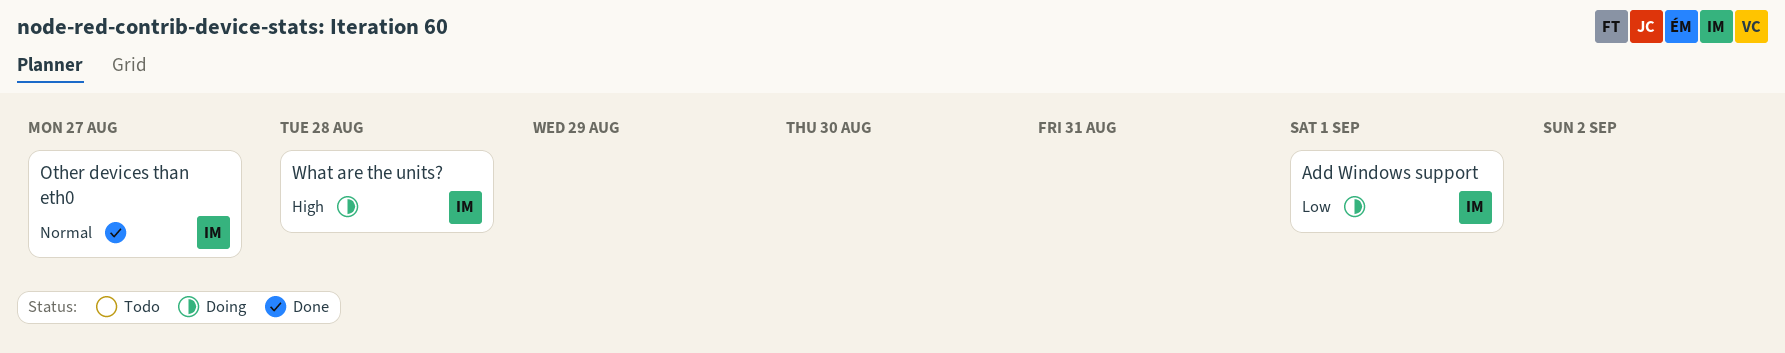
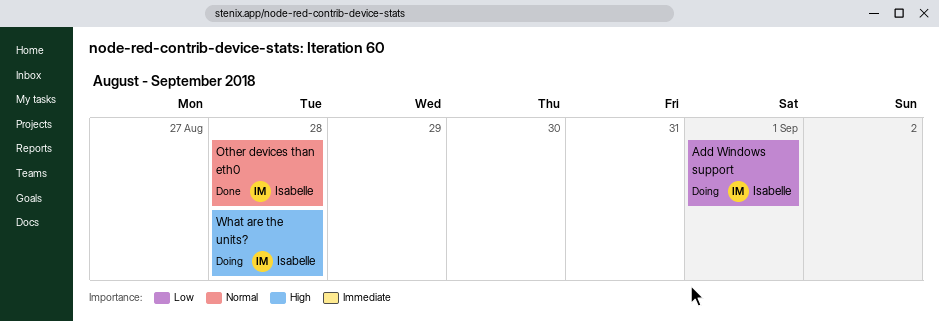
Other devices than eth0, due: Aug 27 -> Aug 28

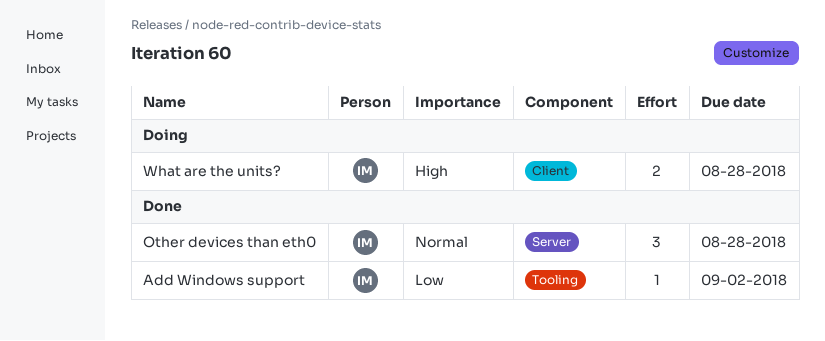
Add Windows support, status: Doing -> Done
Add Windows support, due: Sep 1 -> Sep 2

